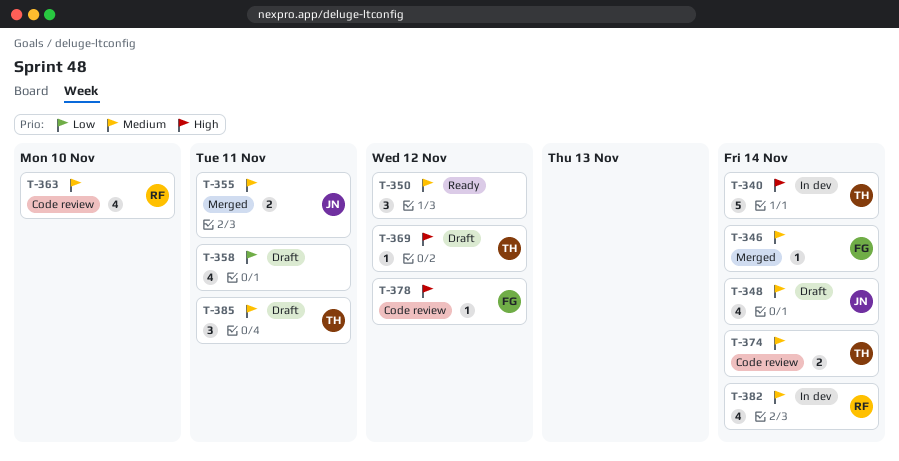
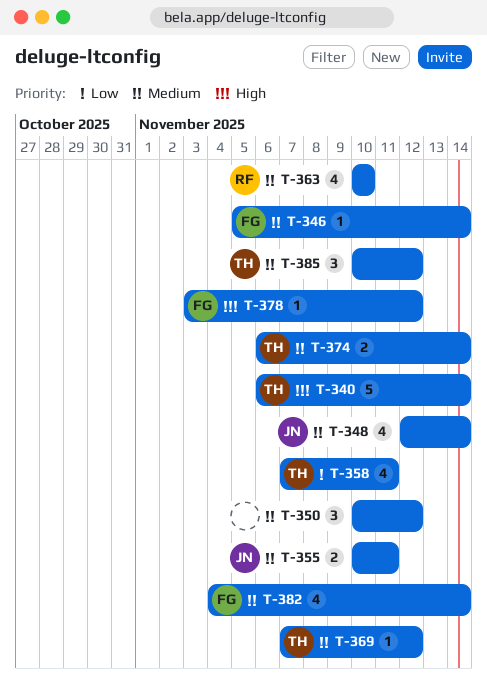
T-358, owner: none -> TH
T-369, priority: High -> Medium
T-382, owner: RF -> FG
T-385, due: Nov 11 -> Nov 12

